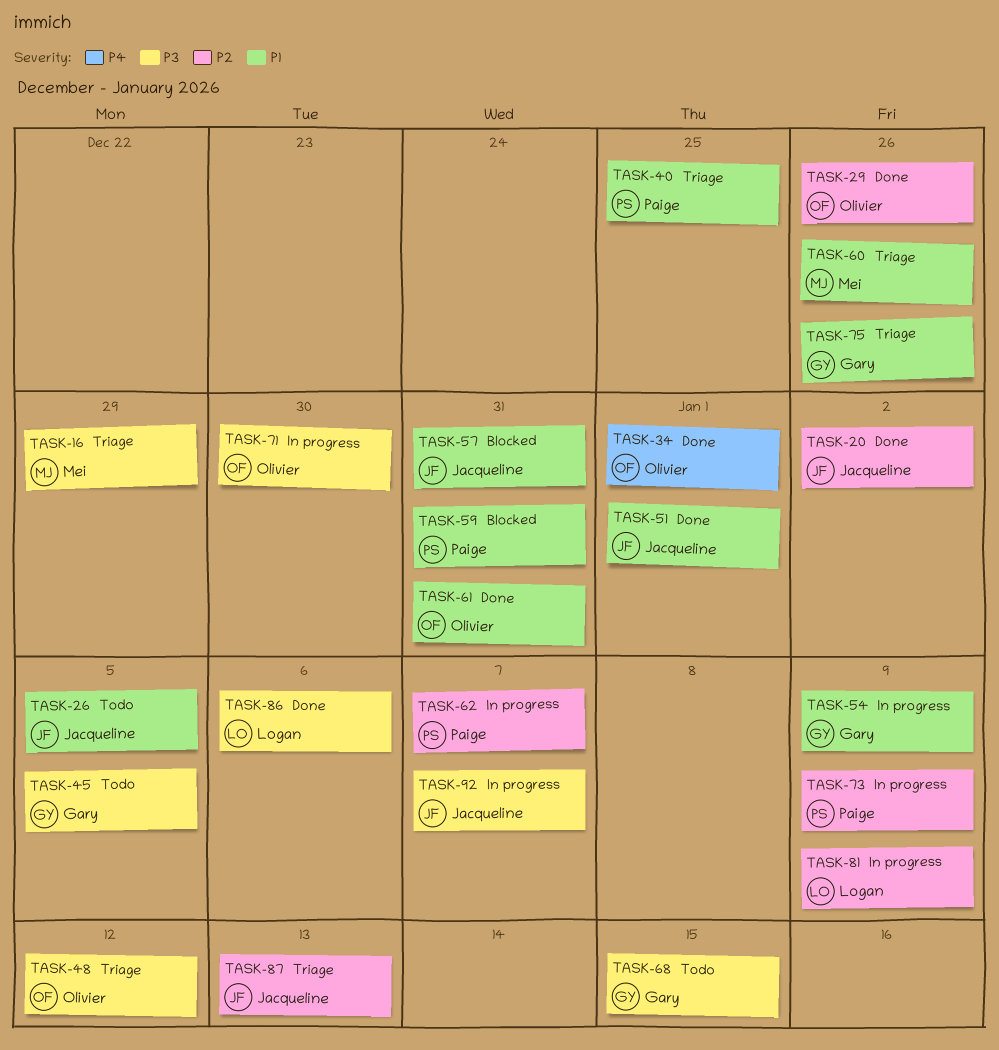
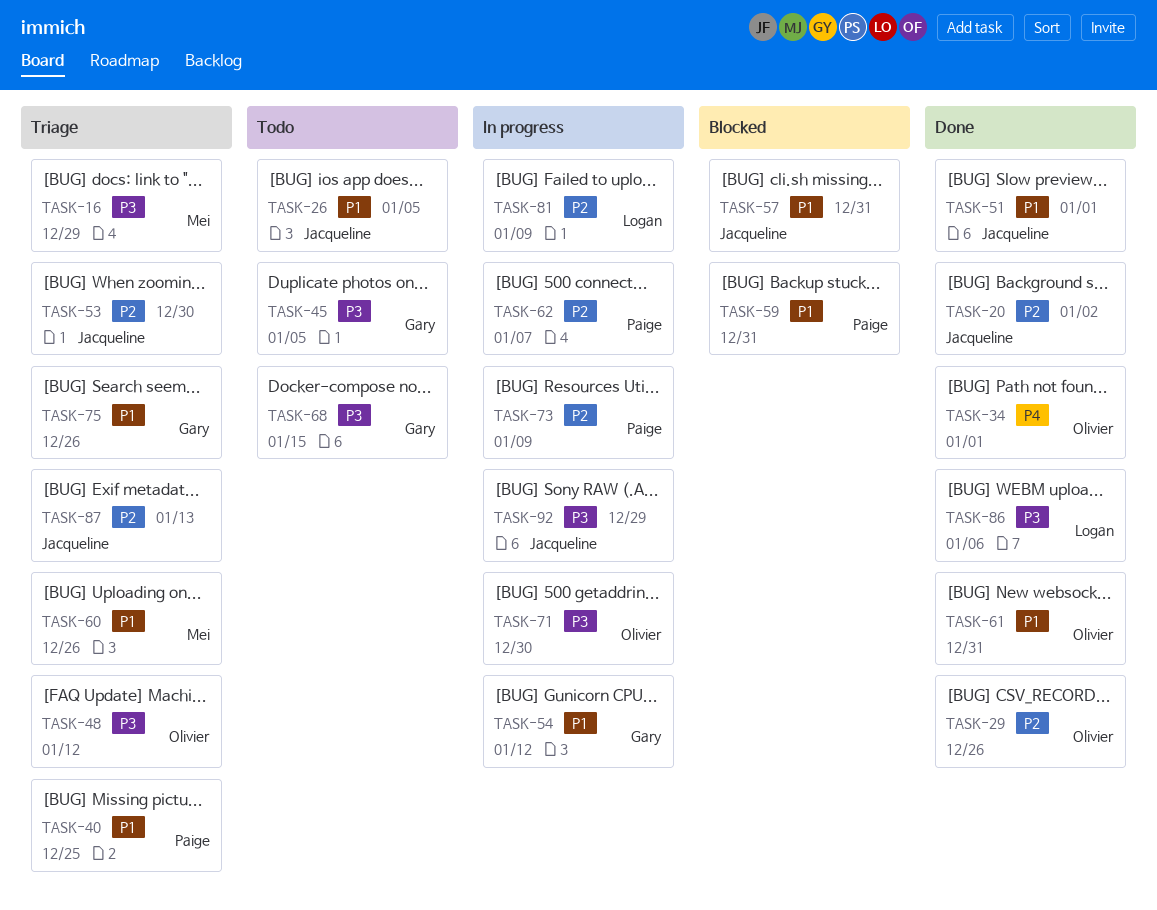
TASK-53: none -> present
TASK-54, due: Jan 9 -> Jan 12
TASK-92, due: Jan 7 -> Dec 29

